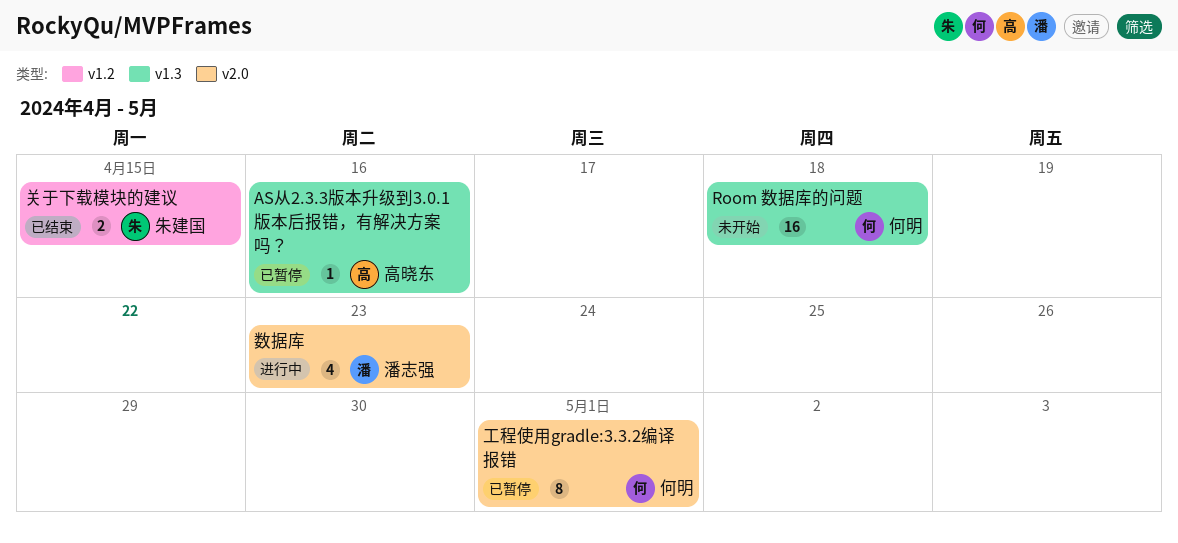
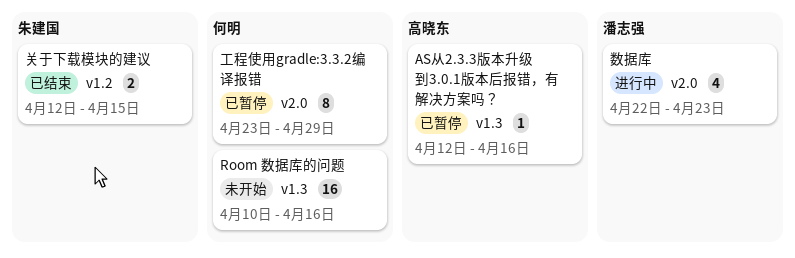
Room 数据库的问题, due: Apr 18 -> Apr 16
工程使用gradle:3.3.2编译报错, due: May 1 -> Apr 29

